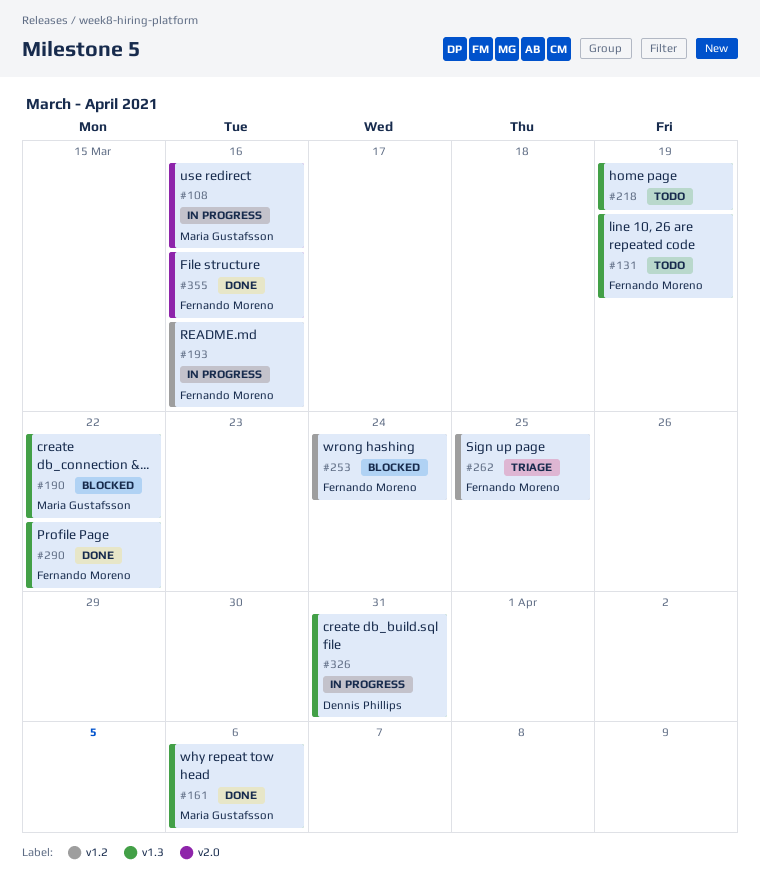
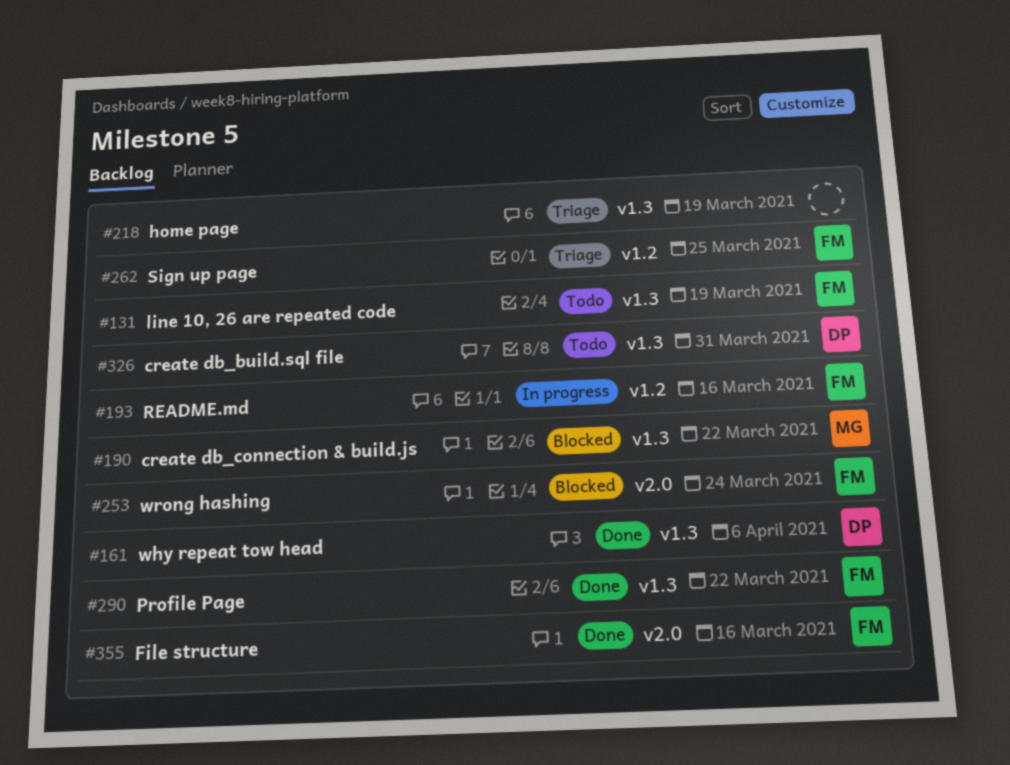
#108: present -> none
#161, owner: Maria Gustafsson -> Dennis Phillips
#218, status: Todo -> Triage
#253, label: v1.2 -> v2.0
#326, status: In progress -> Todo

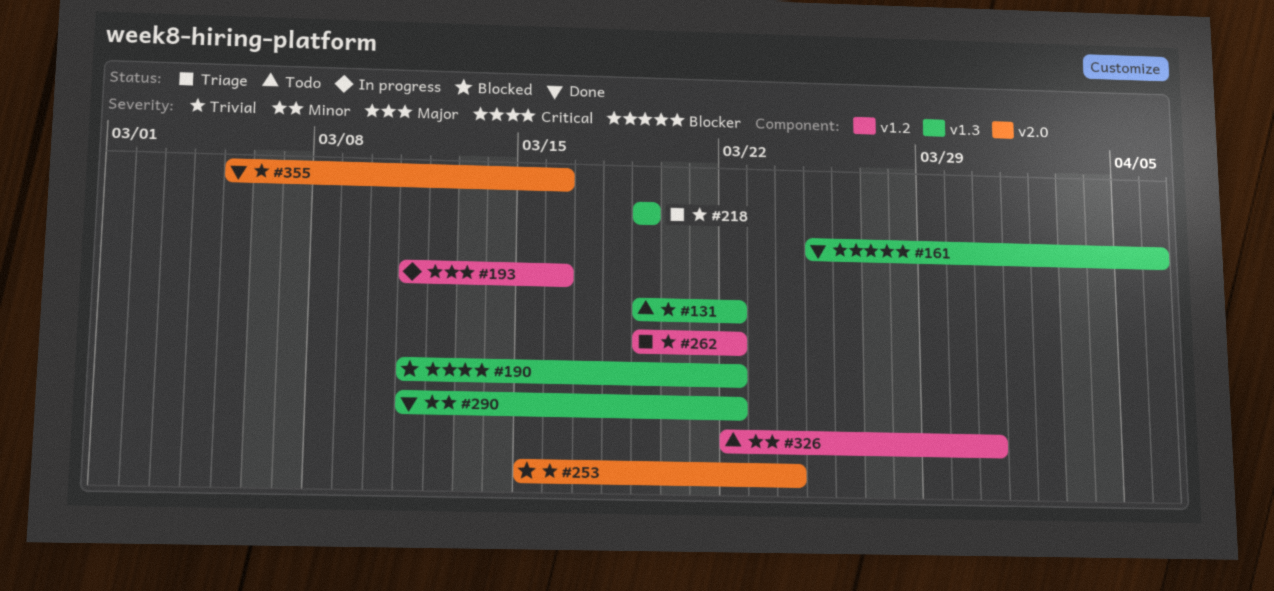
#131, due: Mar 19 -> Mar 22
#262, due: Mar 25 -> Mar 22
#326, label: v1.3 -> v1.2

